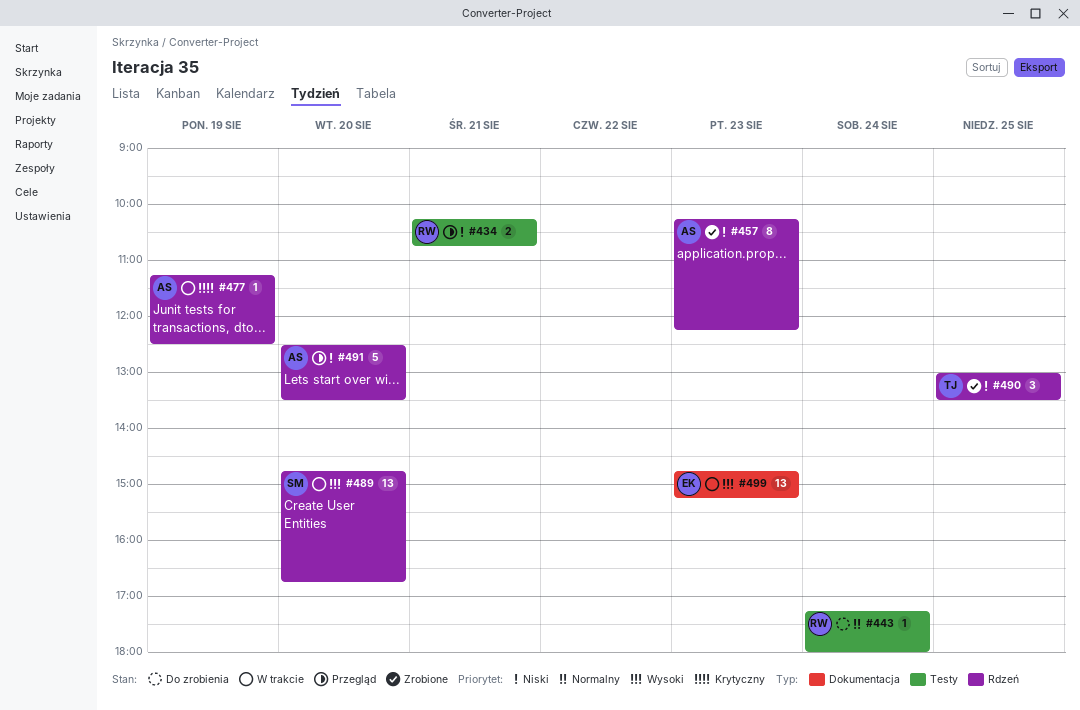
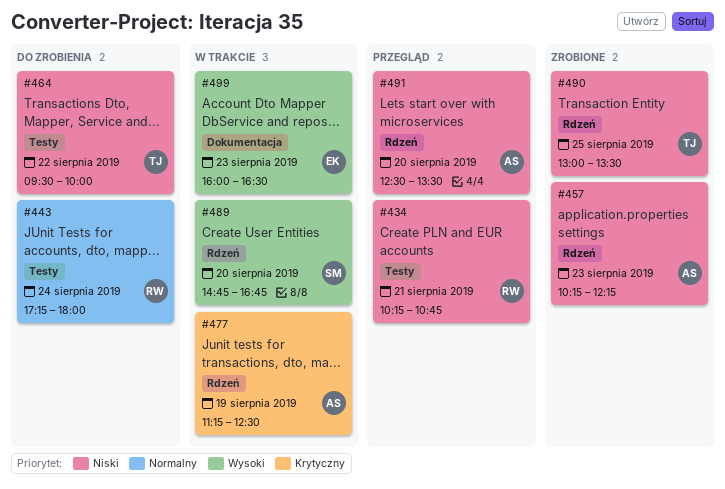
#464: none -> present
#499, begins: 14:45 -> 16:00
#499, ends: 15:15 -> 16:30

